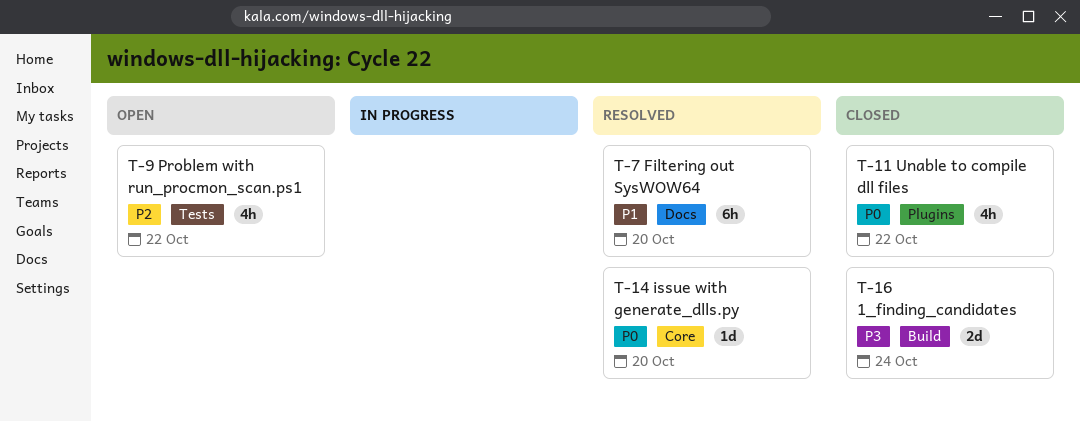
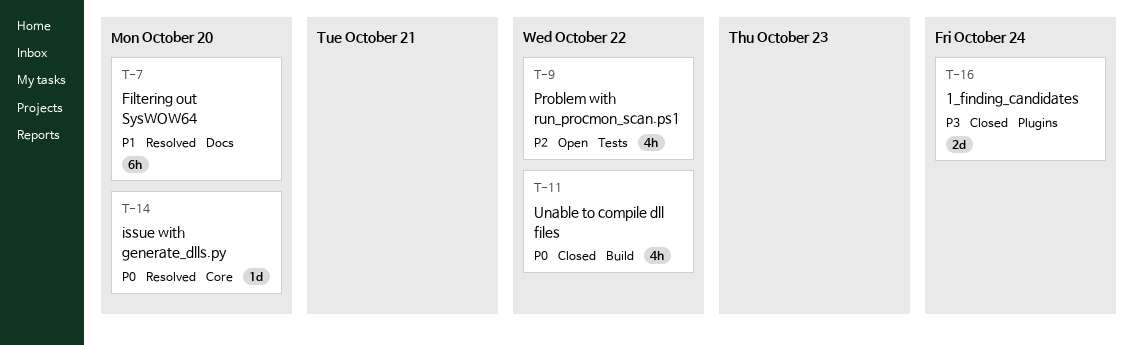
T-11, label: Plugins -> Build
T-16, label: Build -> Plugins

